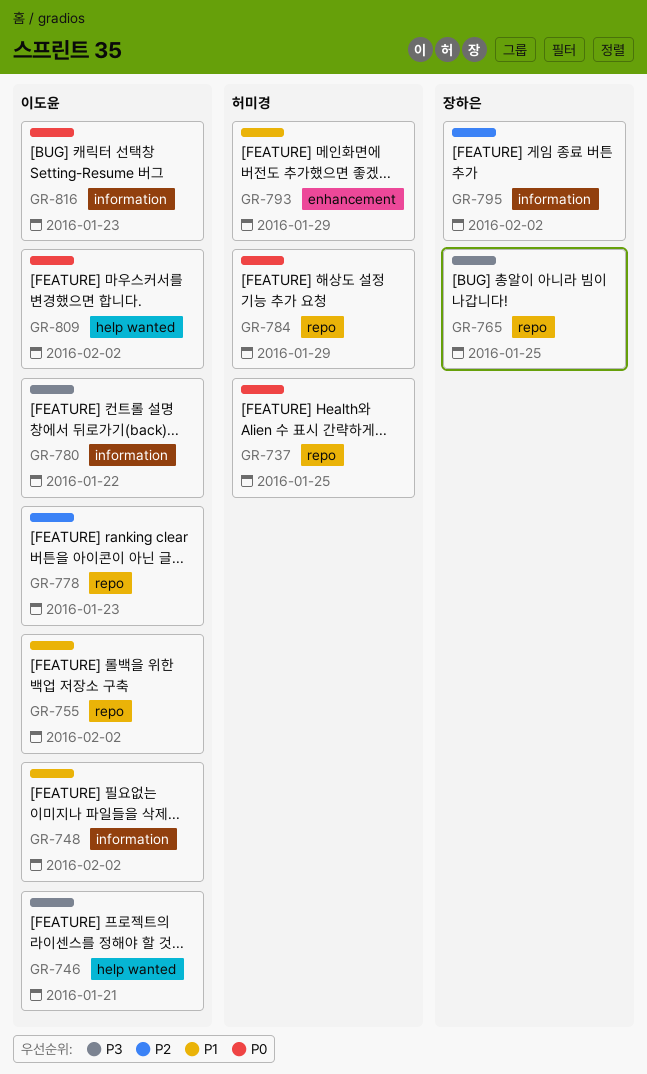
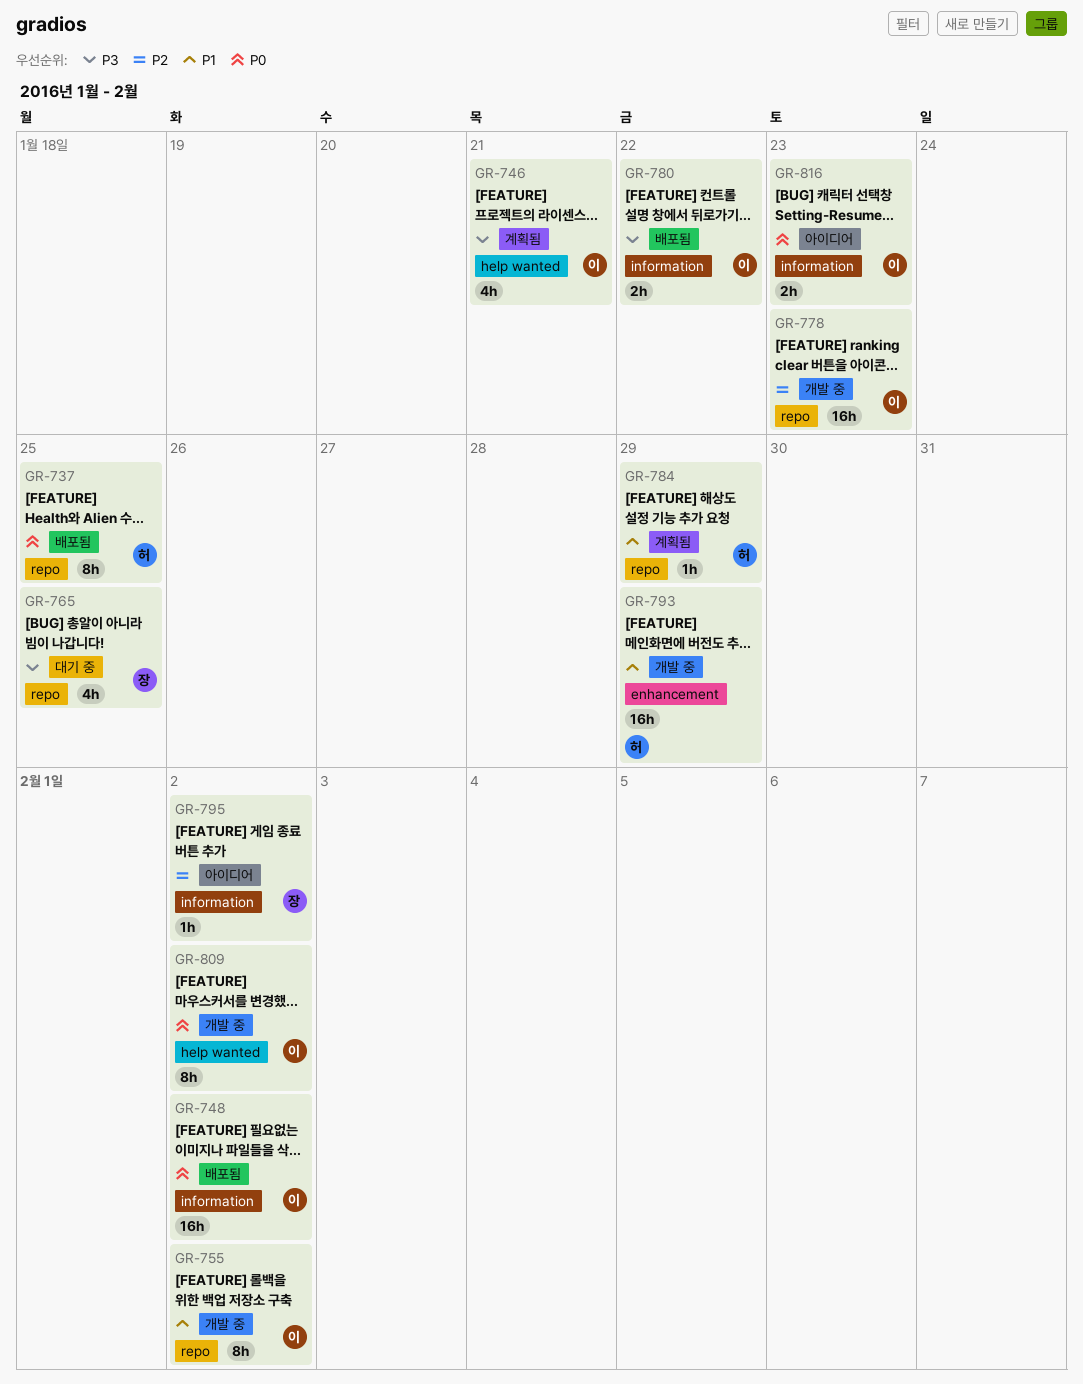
GR-748, priority: P1 -> P0
GR-784, priority: P0 -> P1

